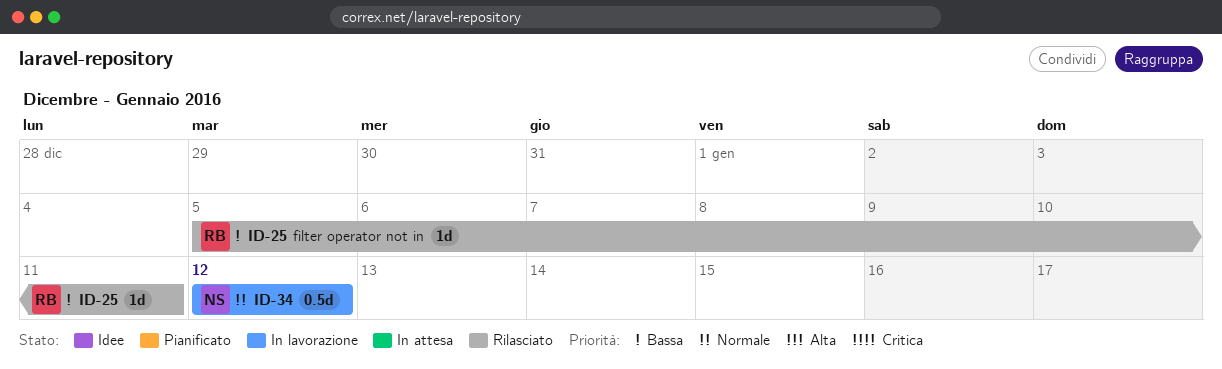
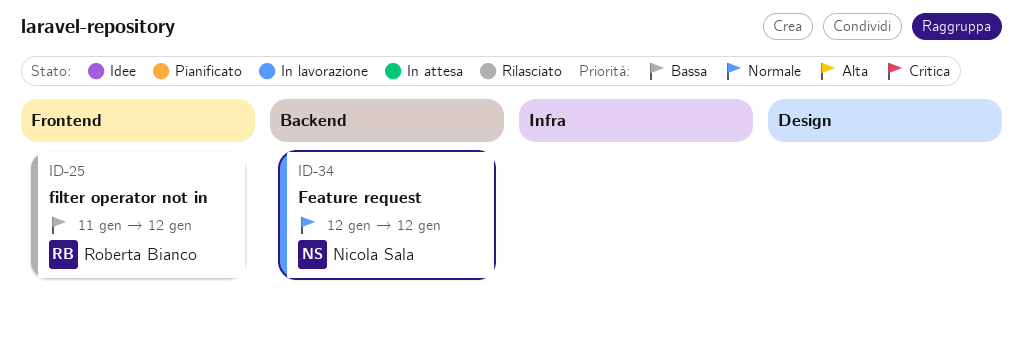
ID-25, start: Jan 5 -> Jan 11
ID-25, due: Jan 11 -> Jan 12

